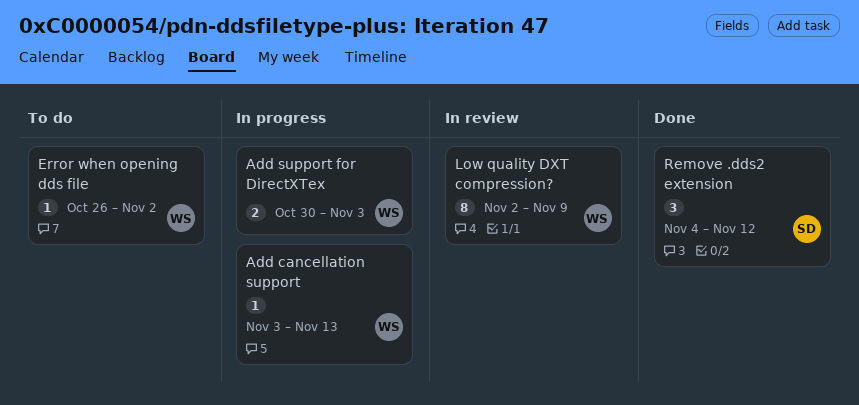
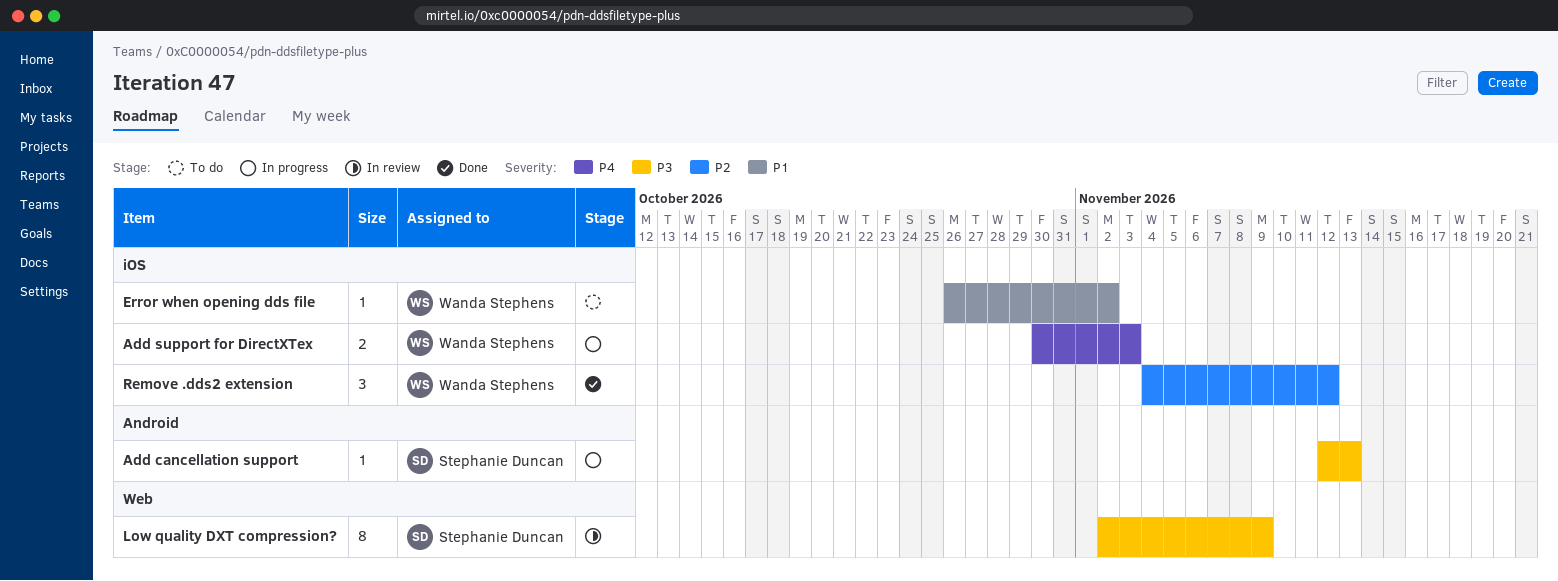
Add cancellation support, owner: Wanda Stephens -> Stephanie Duncan
Add cancellation support, start: Nov 3 -> Nov 12
Low quality DXT compression?, owner: Wanda Stephens -> Stephanie Duncan
Remove .dds2 extension, owner: Stephanie Duncan -> Wanda Stephens

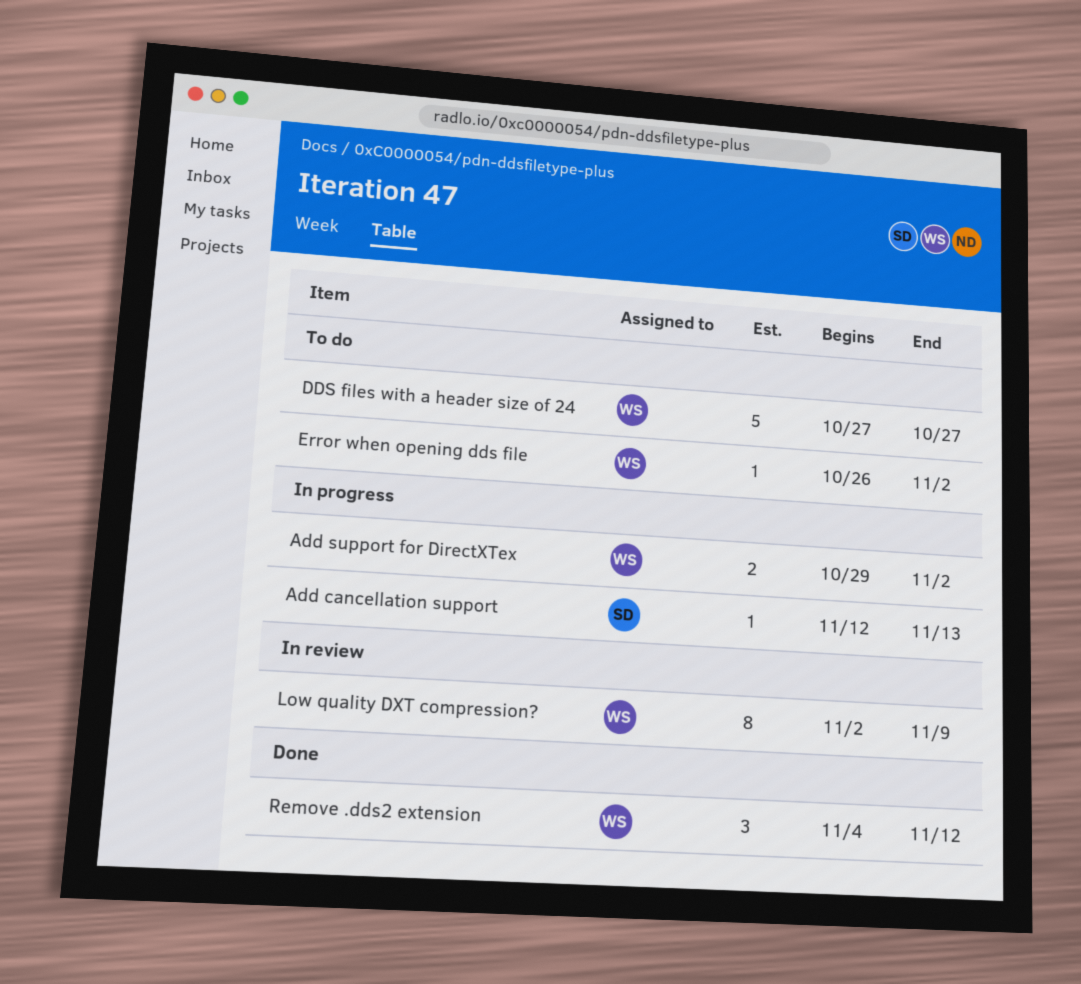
Add support for DirectXTex, start: Oct 30 -> Oct 29
Add support for DirectXTex, due: Nov 3 -> Nov 2
DDS files with a header size of 24: none -> present
Low quality DXT compression?, owner: Stephanie Duncan -> Wanda Stephens

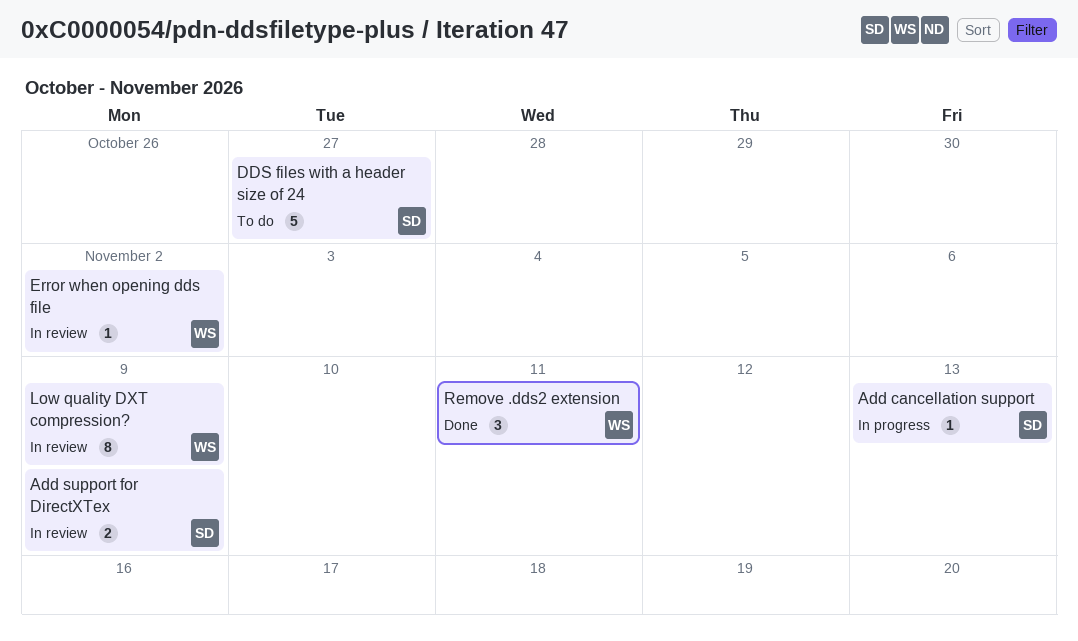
Add support for DirectXTex, status: In progress -> In review
Add support for DirectXTex, owner: WS -> SD
Add support for DirectXTex, due: Nov 2 -> Nov 9
DDS files with a header size of 24, owner: WS -> SD
Error when opening dds file, status: To do -> In review
Remove .dds2 extension, due: Nov 12 -> Nov 11

